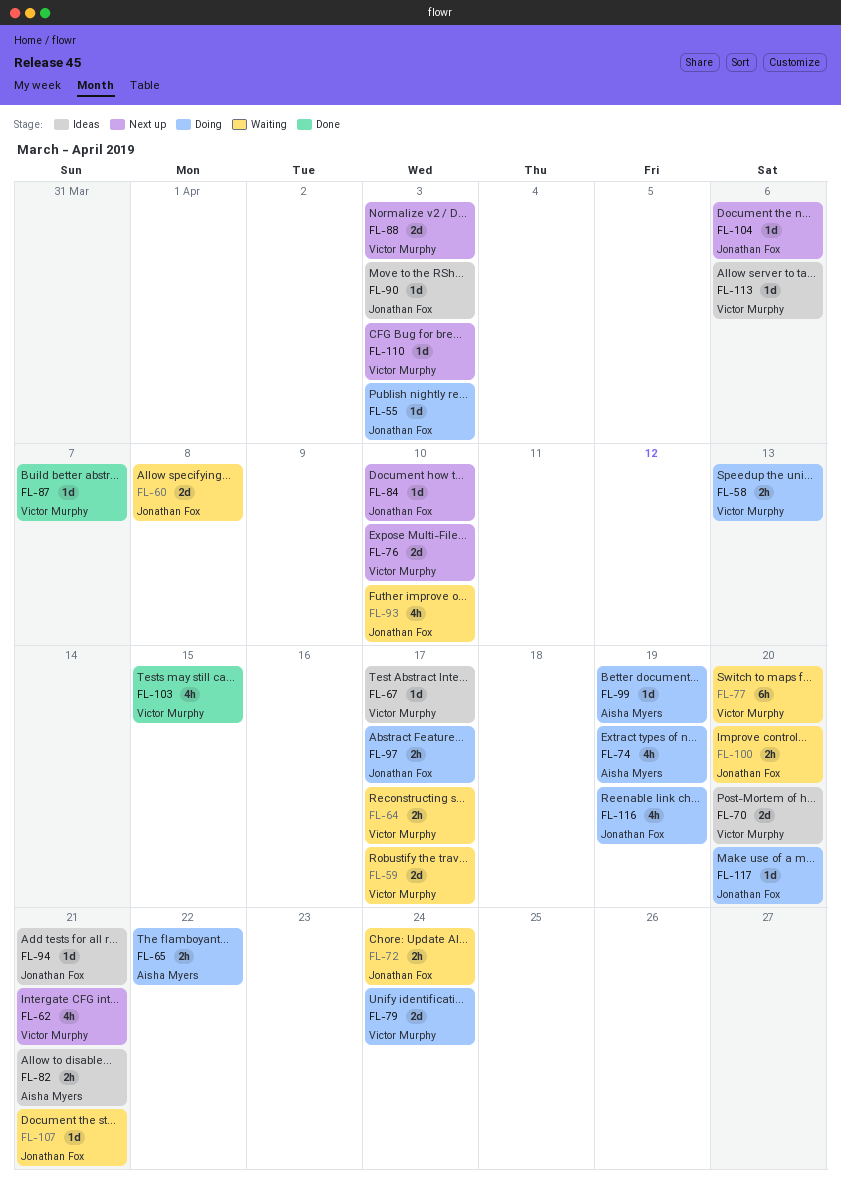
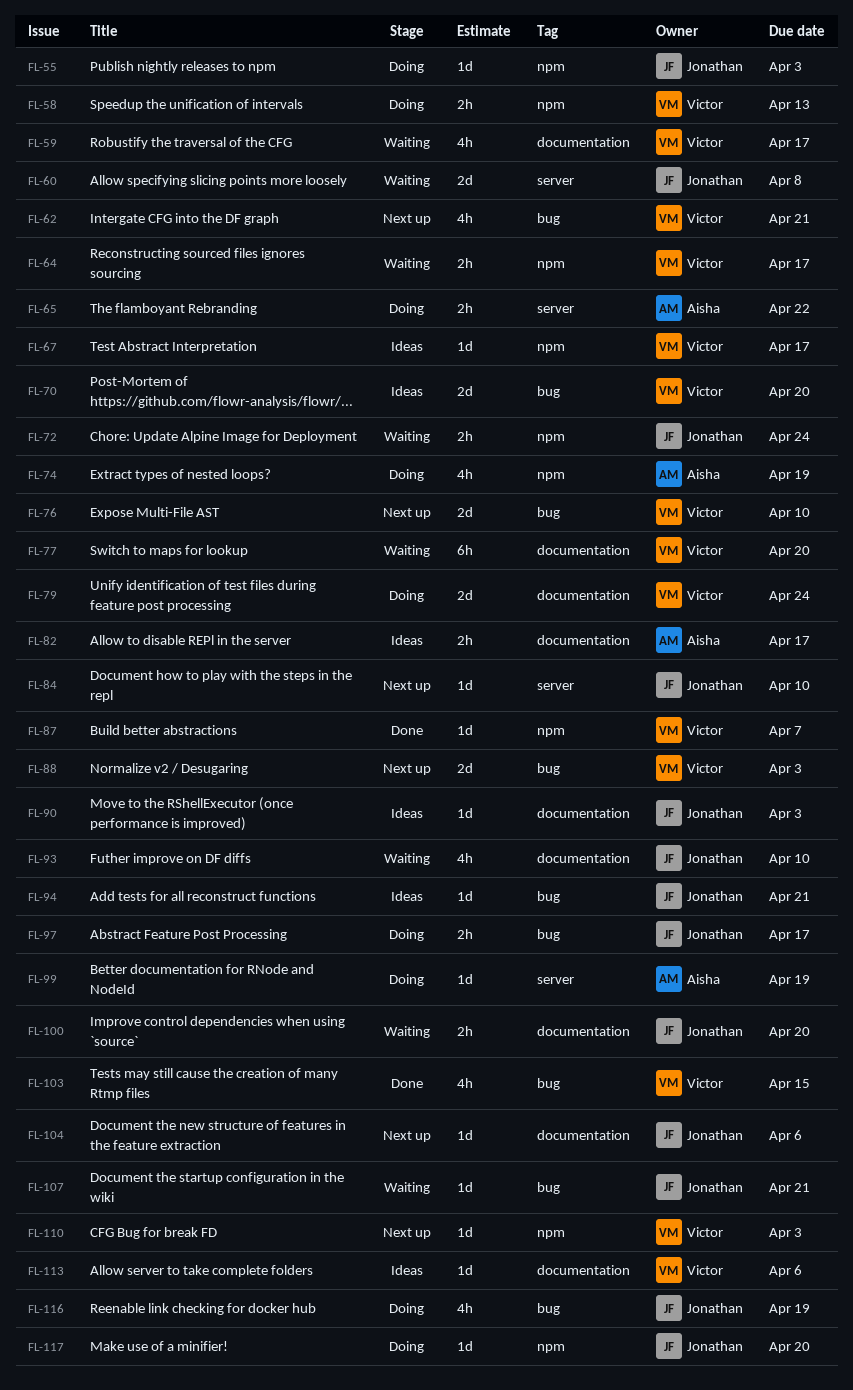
FL-59, estimate: 2d -> 4h
FL-82, due: Apr 21 -> Apr 17

